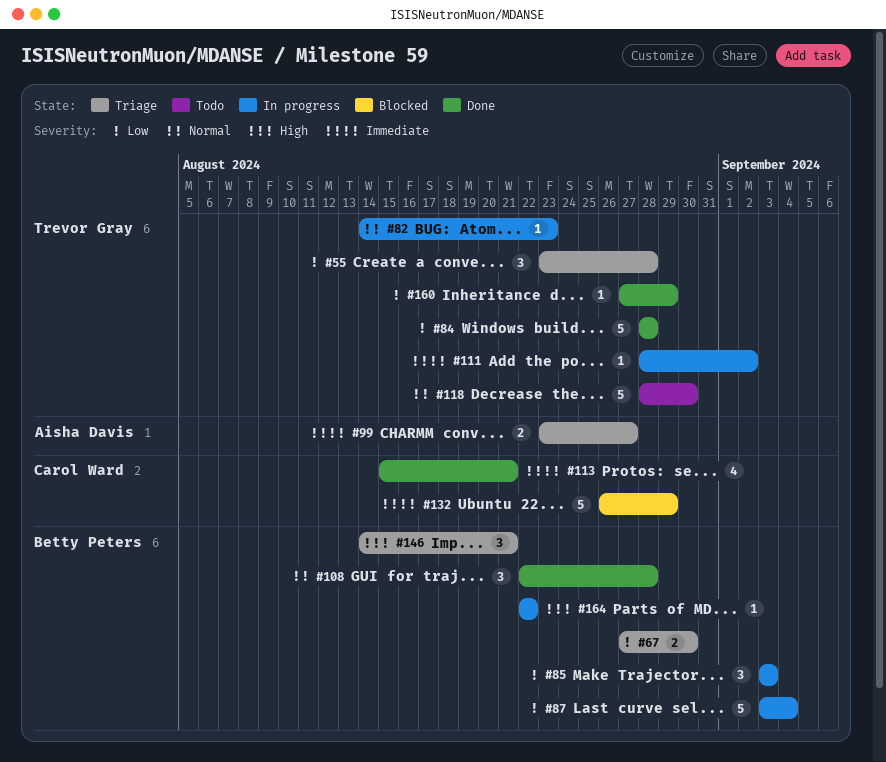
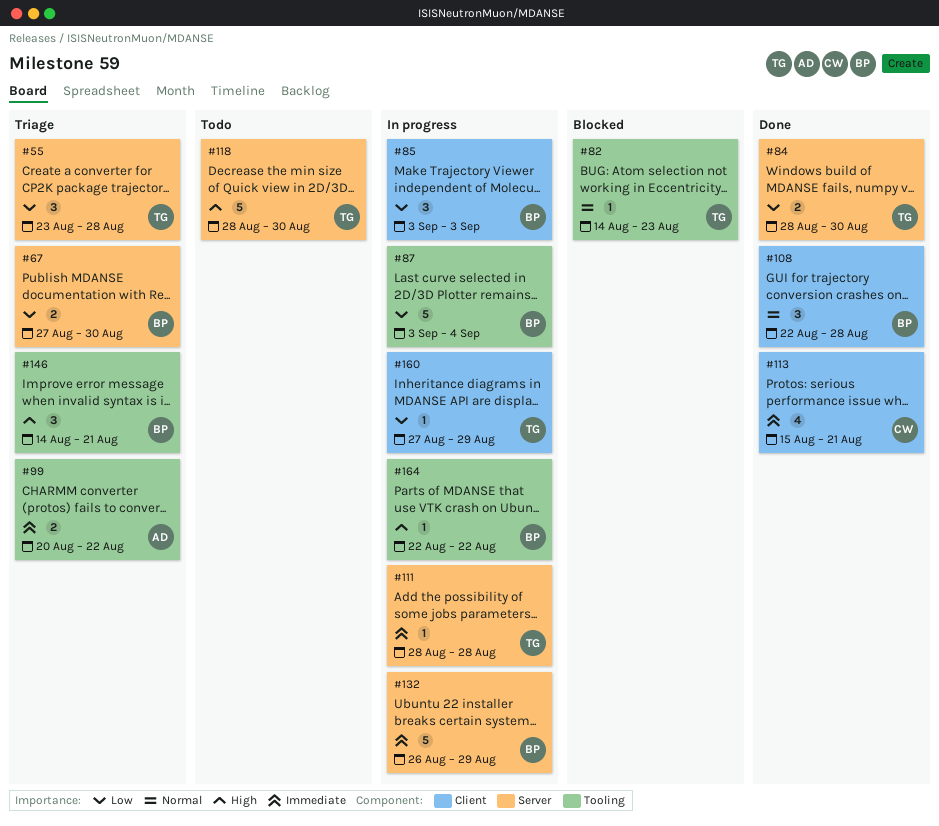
#82, status: In progress -> Blocked
#84, estimate: 5 -> 2
#84, due: Aug 28 -> Aug 30
#99, start: Aug 23 -> Aug 20
#99, due: Aug 27 -> Aug 22
#111, due: Sep 2 -> Aug 28
#118, priority: Normal -> High
#132, status: Blocked -> In progress
#132, owner: Carol Ward -> Betty Peters
#160, status: Done -> In progress

